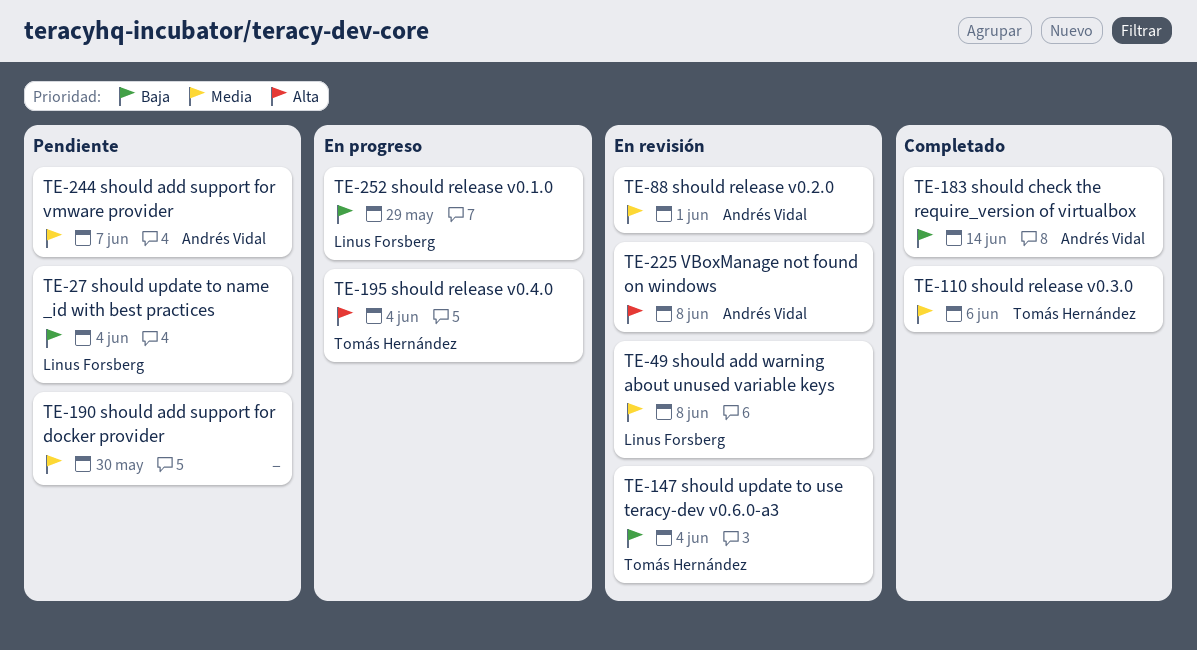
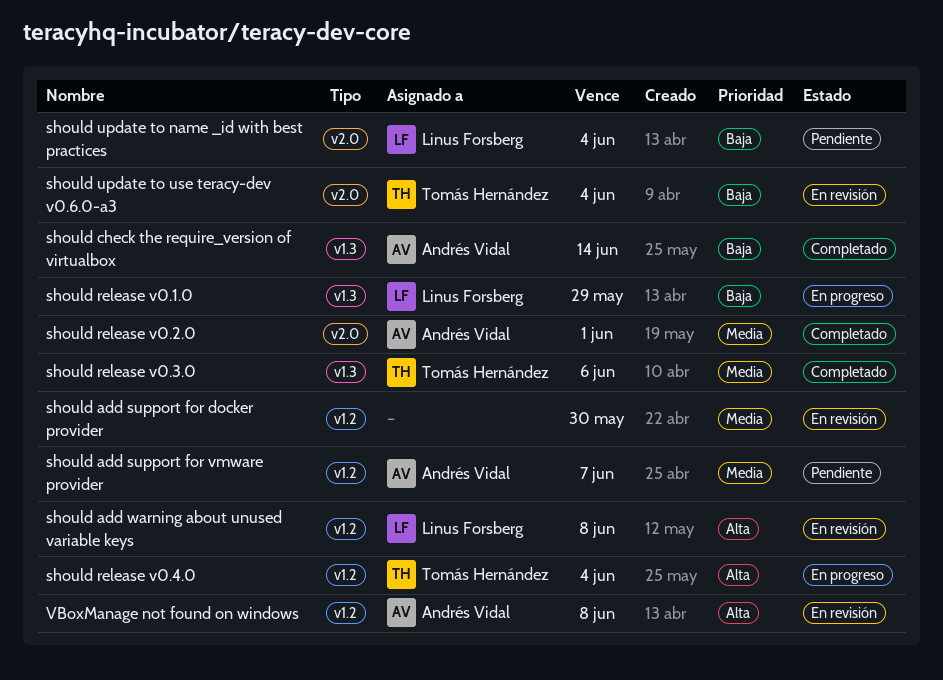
should add support for docker provider, status: Pendiente -> En revisión
should add warning about unused variable keys, priority: Media -> Alta
should release v0.2.0, status: En revisión -> Completado

